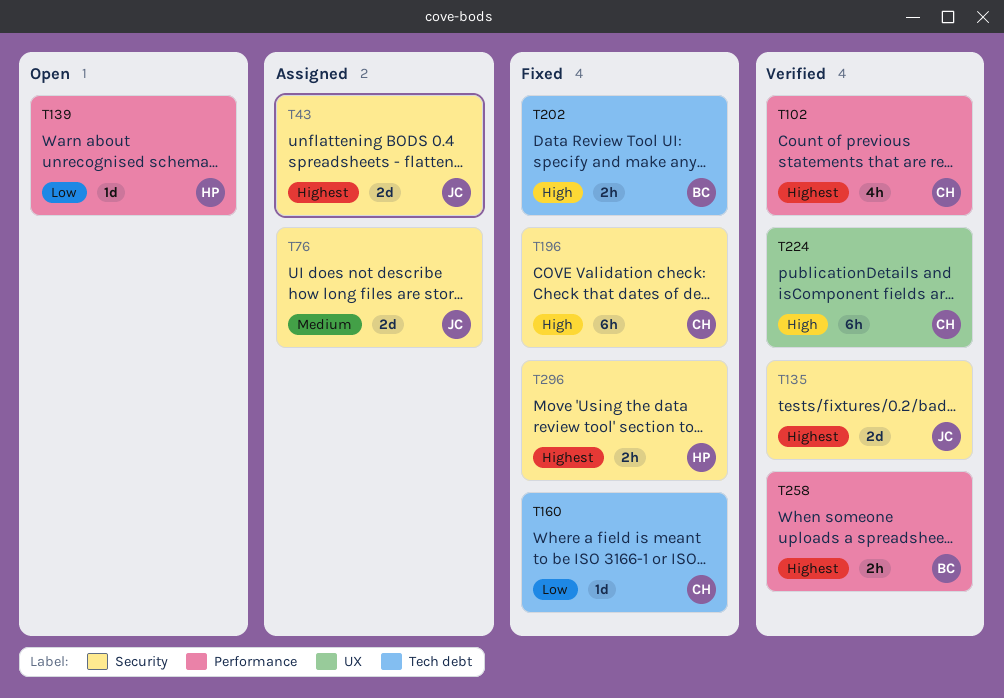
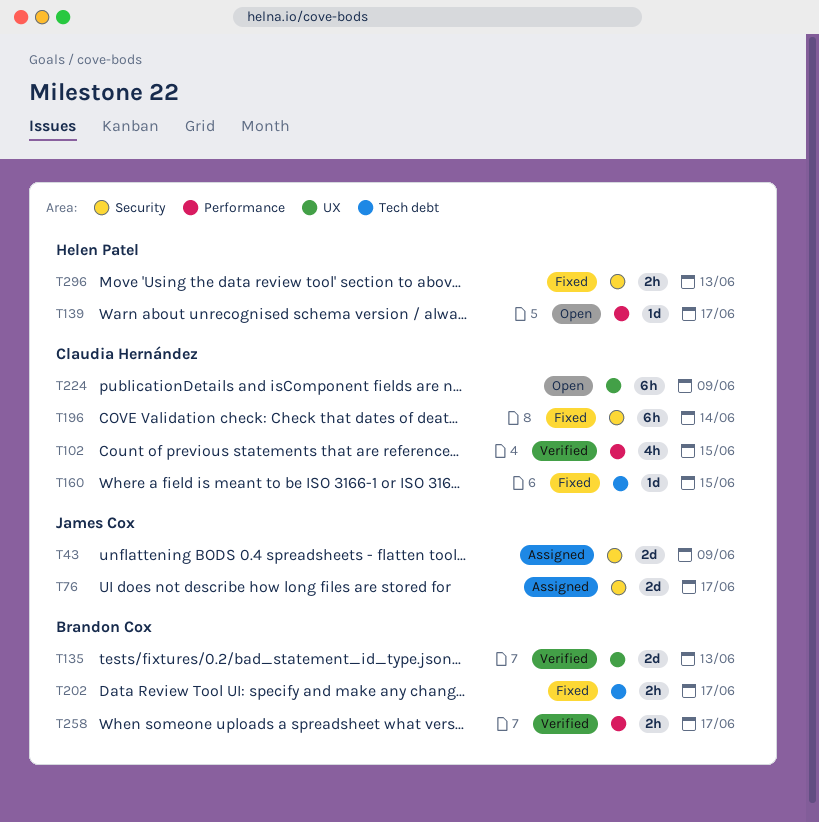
T135, owner: James Cox -> Brandon Cox
T135, label: Security -> UX
T224, status: Verified -> Open

